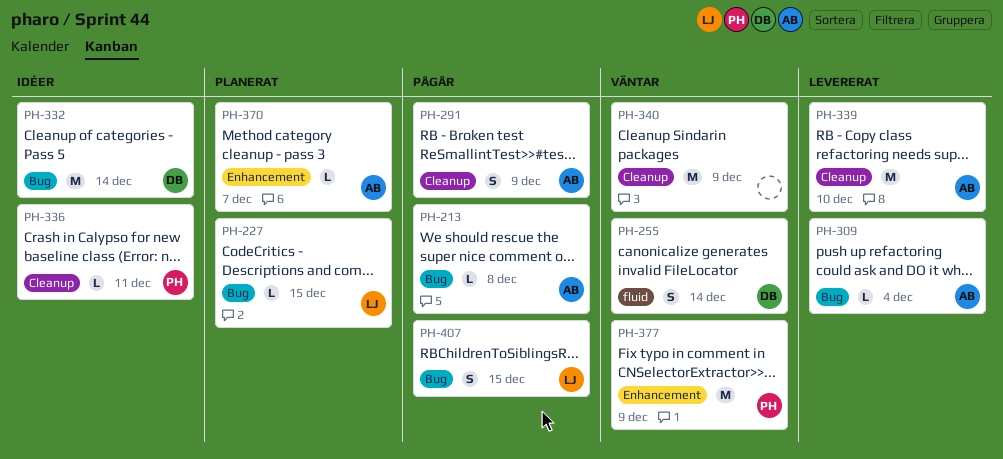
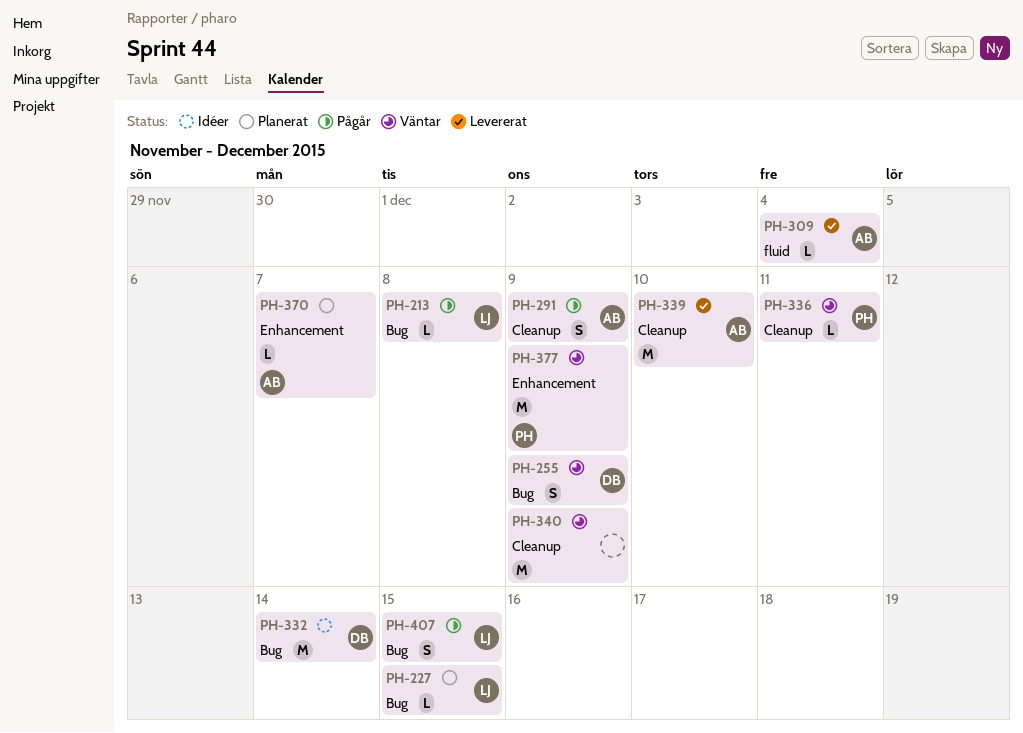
PH-213, owner: AB -> LJ
PH-255, label: fluid -> Bug
PH-255, due: Dec 14 -> Dec 9
PH-309, label: Bug -> fluid
PH-336, status: Idéer -> Väntar

